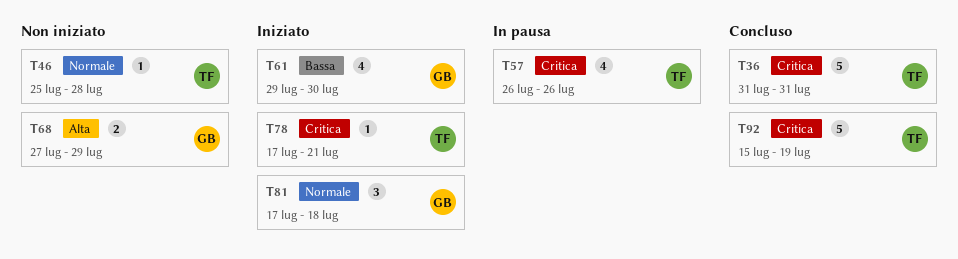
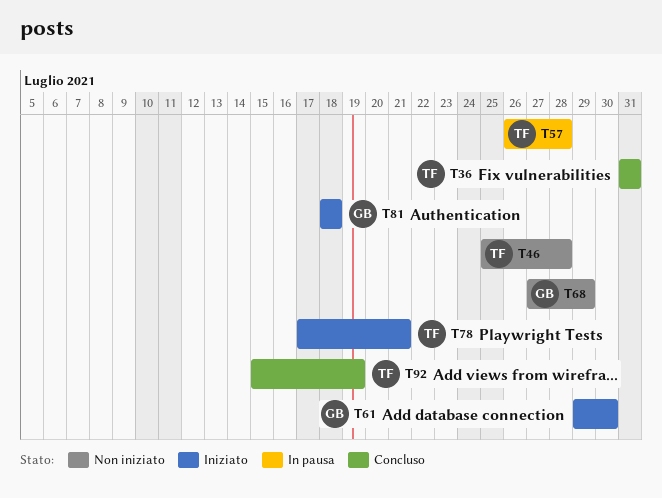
T57, due: Jul 26 -> Jul 28
T81, start: Jul 17 -> Jul 18

